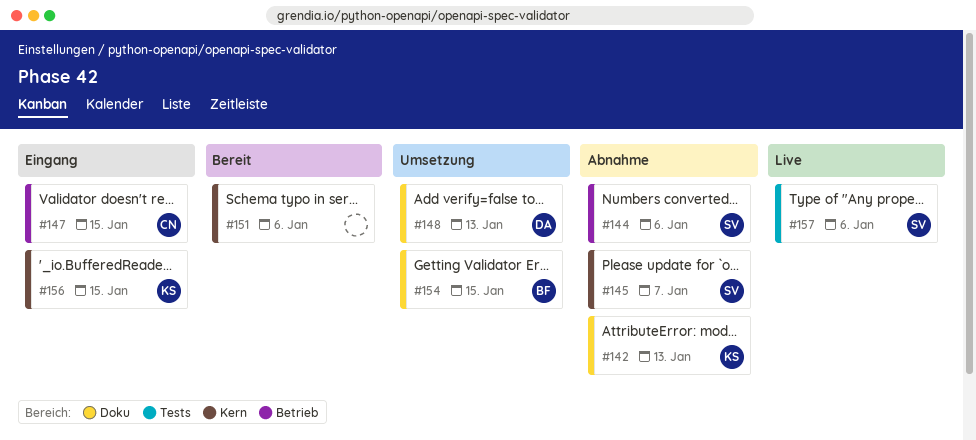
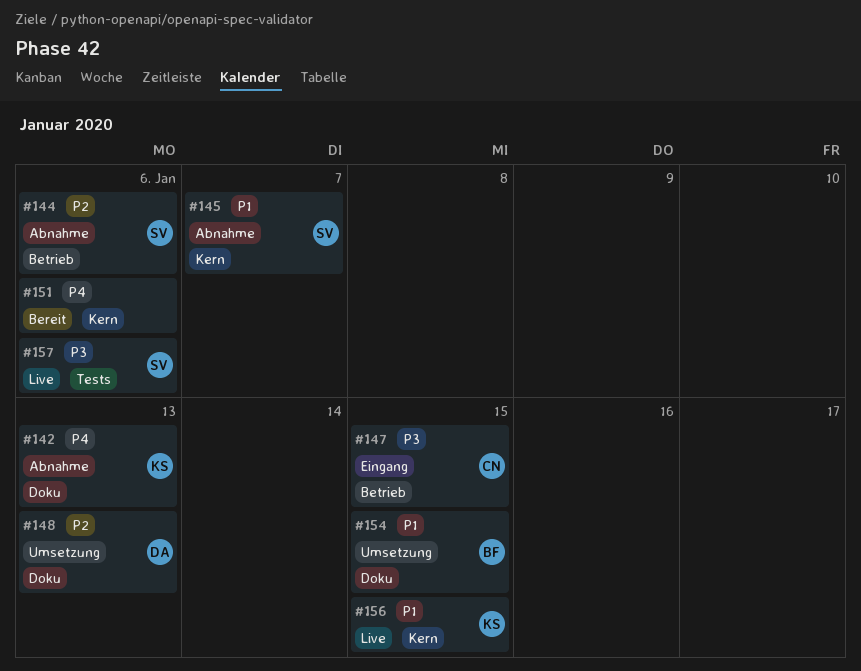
#156, status: Eingang -> Live

